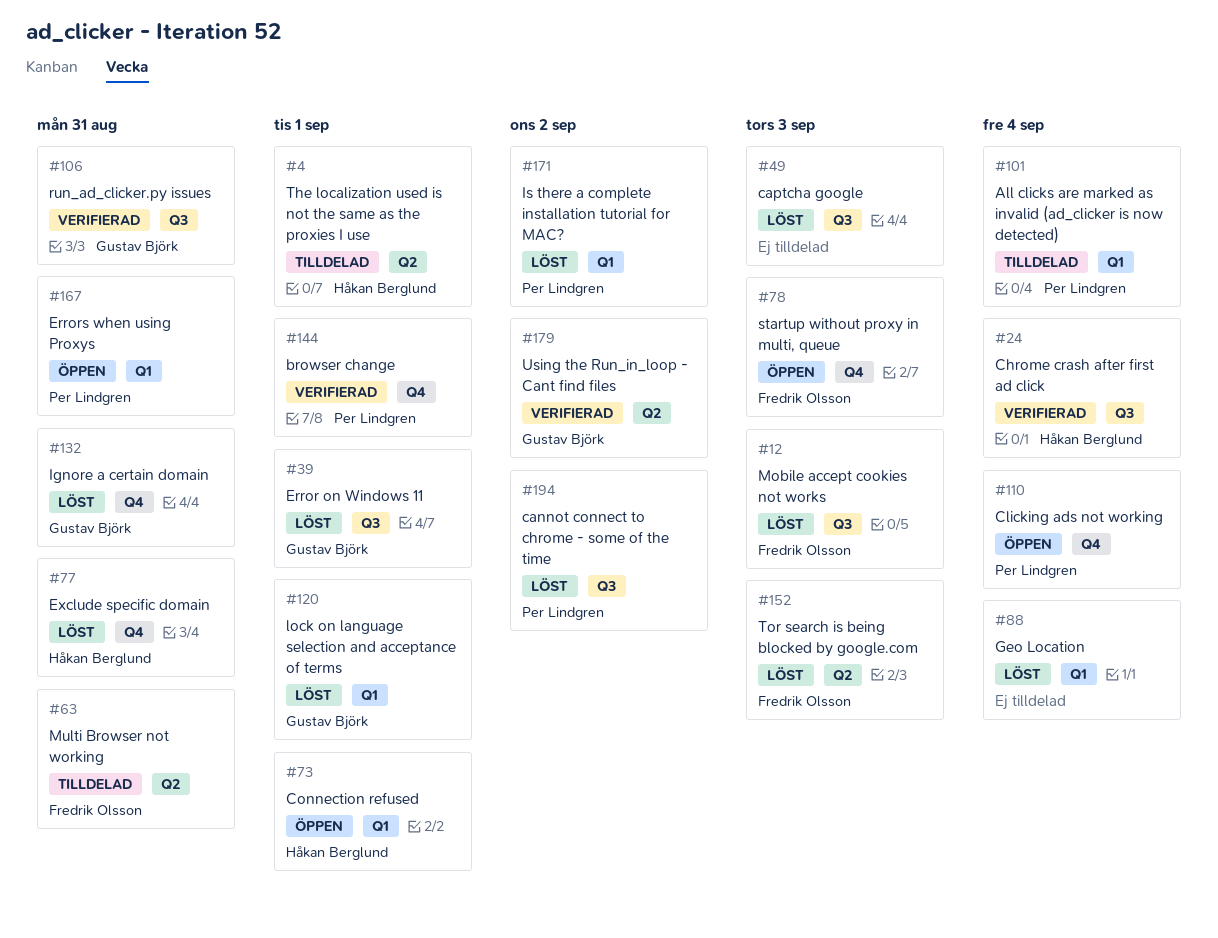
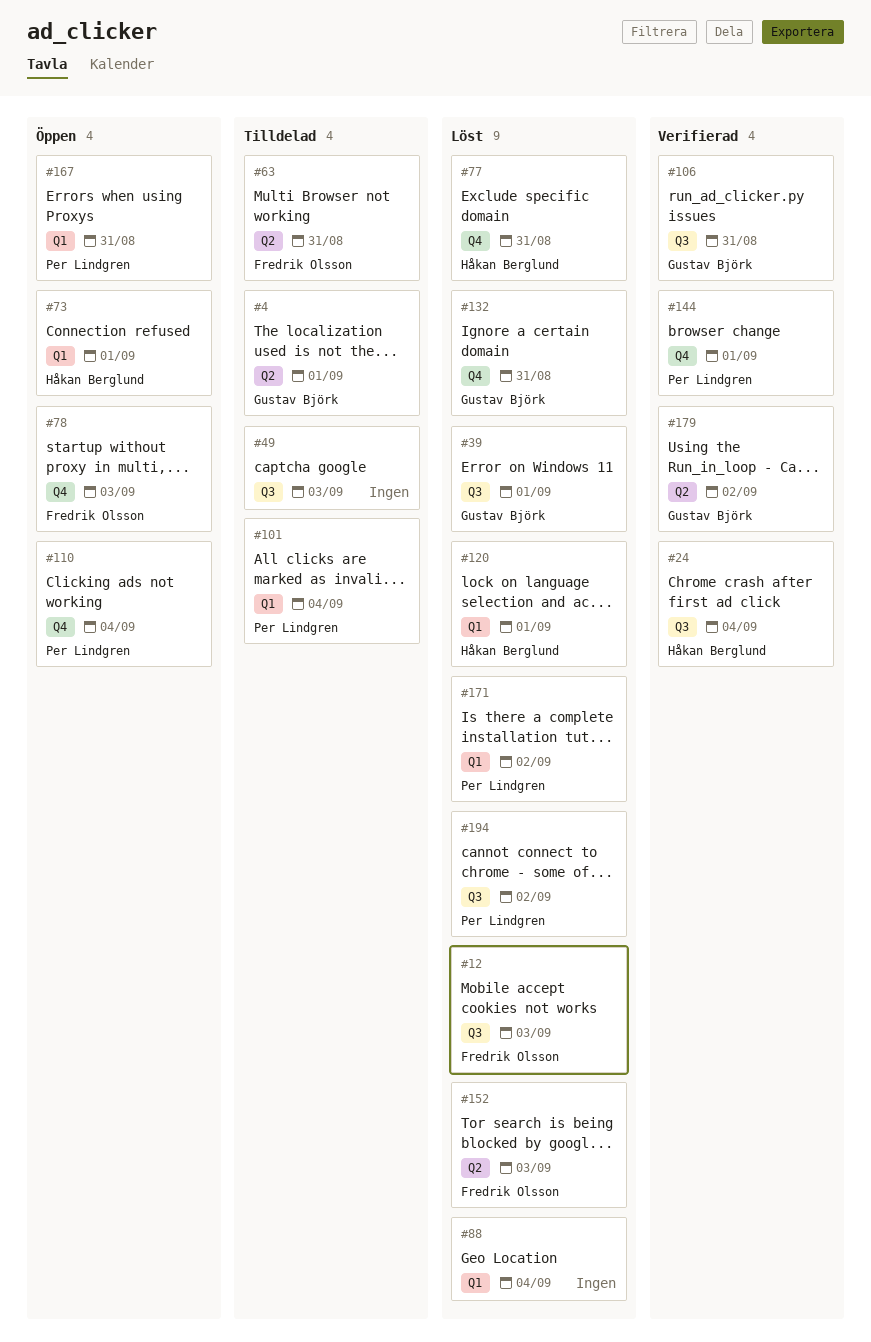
#4, owner: Håkan Berglund -> Gustav Björk
#49, status: Löst -> Tilldelad
#120, owner: Gustav Björk -> Håkan Berglund

